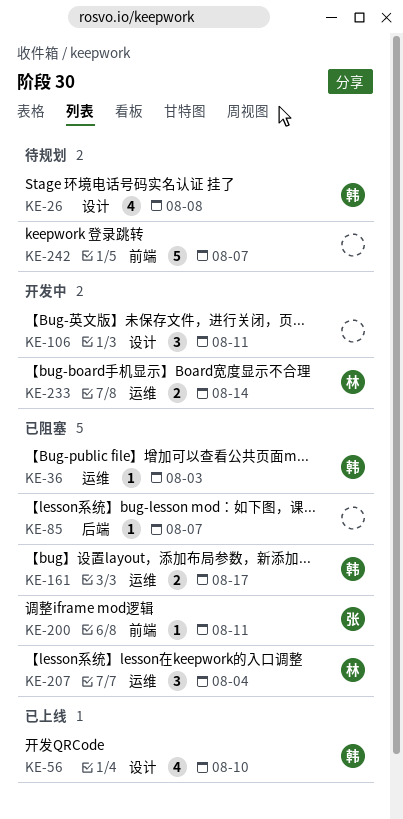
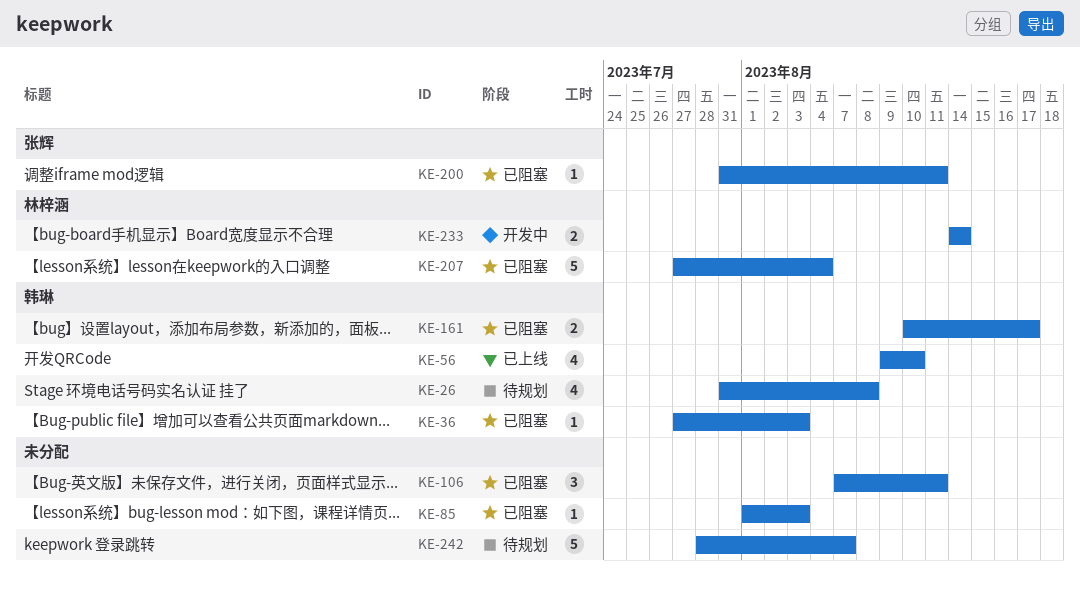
KE-85, due: Aug 7 -> Aug 3
KE-106, status: 开发中 -> 已阻塞
KE-207, estimate: 3 -> 5

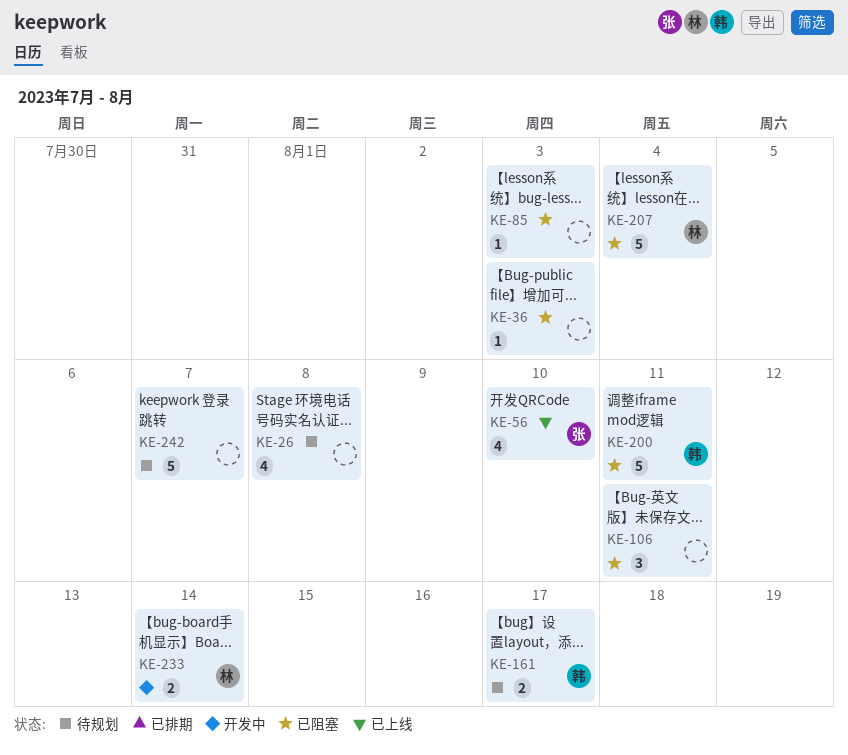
KE-26, owner: 韩琳 -> none
KE-36, owner: 韩琳 -> none
KE-56, owner: 韩琳 -> 张辉
KE-161, status: 已阻塞 -> 待规划
KE-200, owner: 张辉 -> 韩琳
KE-200, estimate: 1 -> 5

